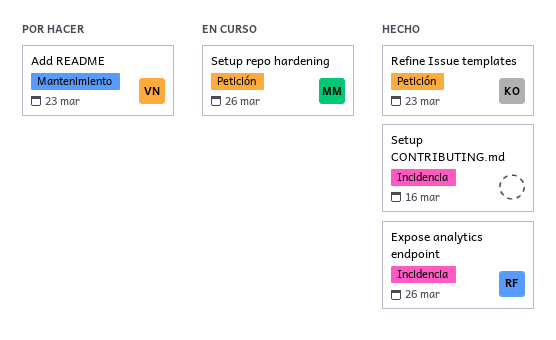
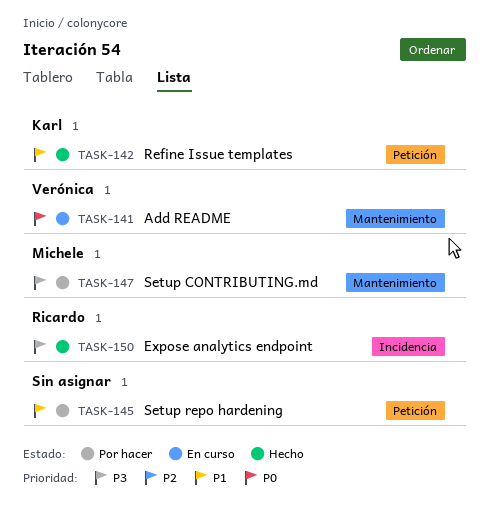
Add README, status: Por hacer -> En curso
Setup CONTRIBUTING.md, status: Hecho -> Por hacer
Setup CONTRIBUTING.md, owner: none -> Michele
Setup CONTRIBUTING.md, label: Incidencia -> Mantenimiento
Setup repo hardening, status: En curso -> Por hacer
Setup repo hardening, owner: Michele -> none

